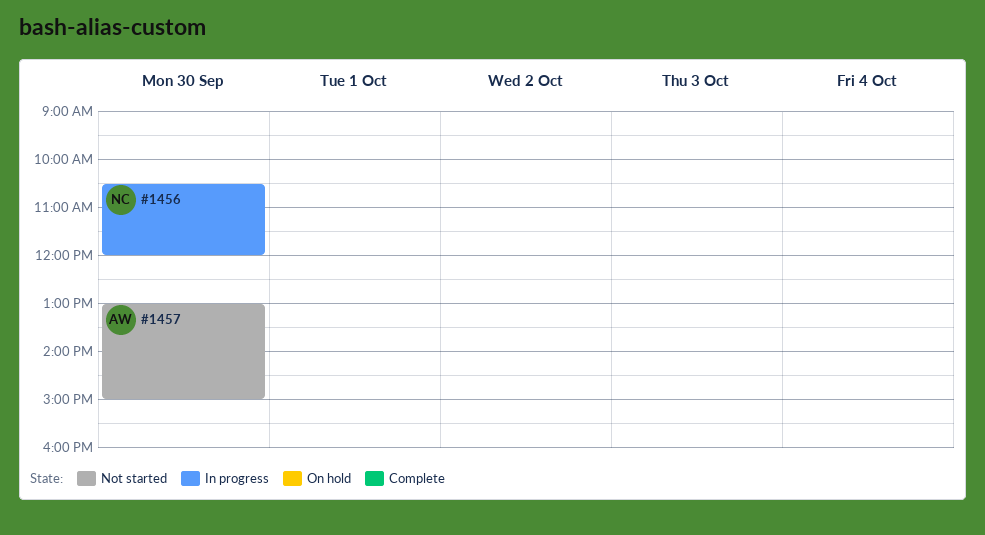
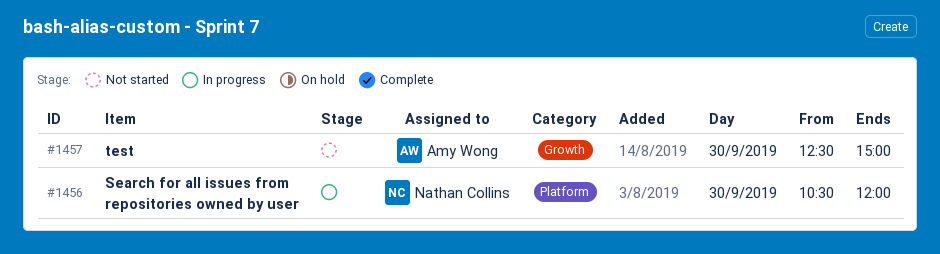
#1457, begins: 13:00 -> 12:30

